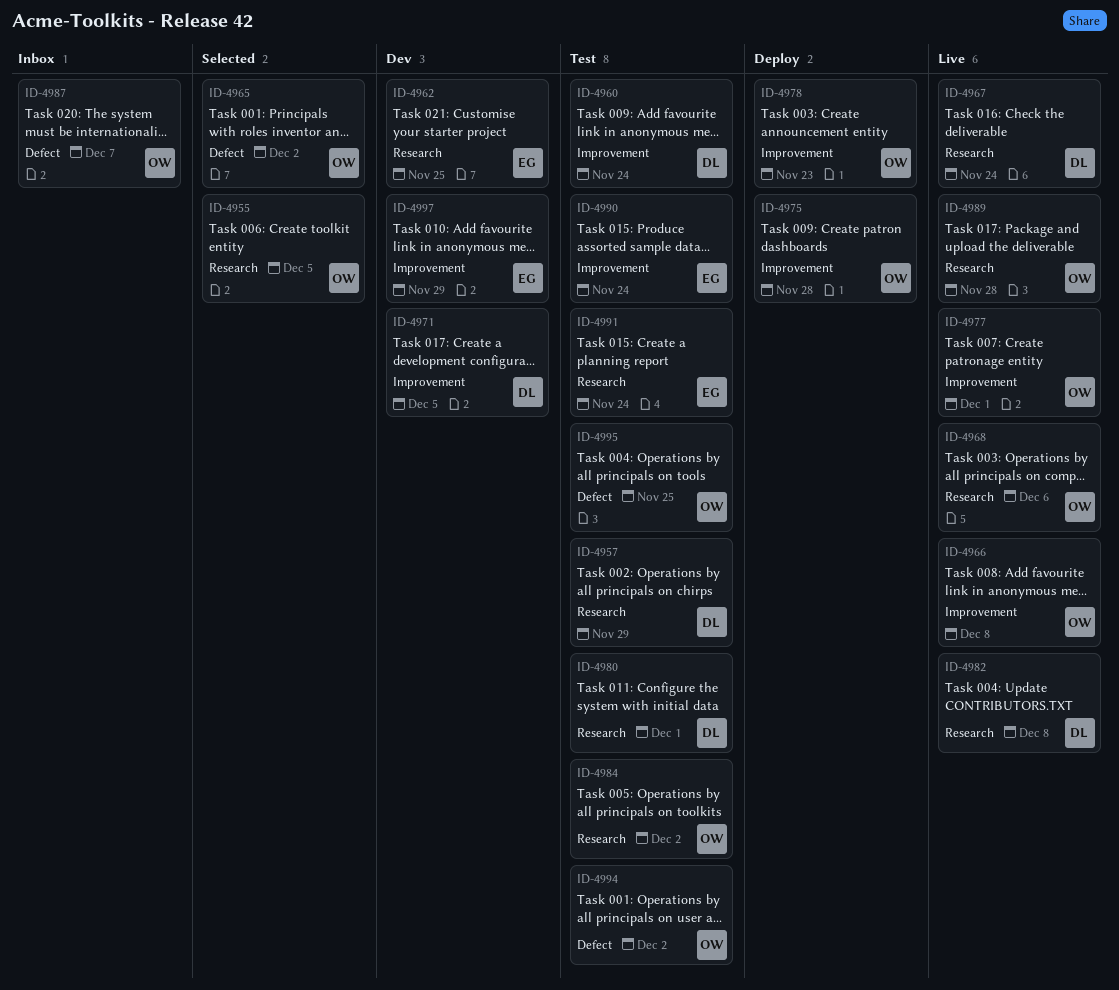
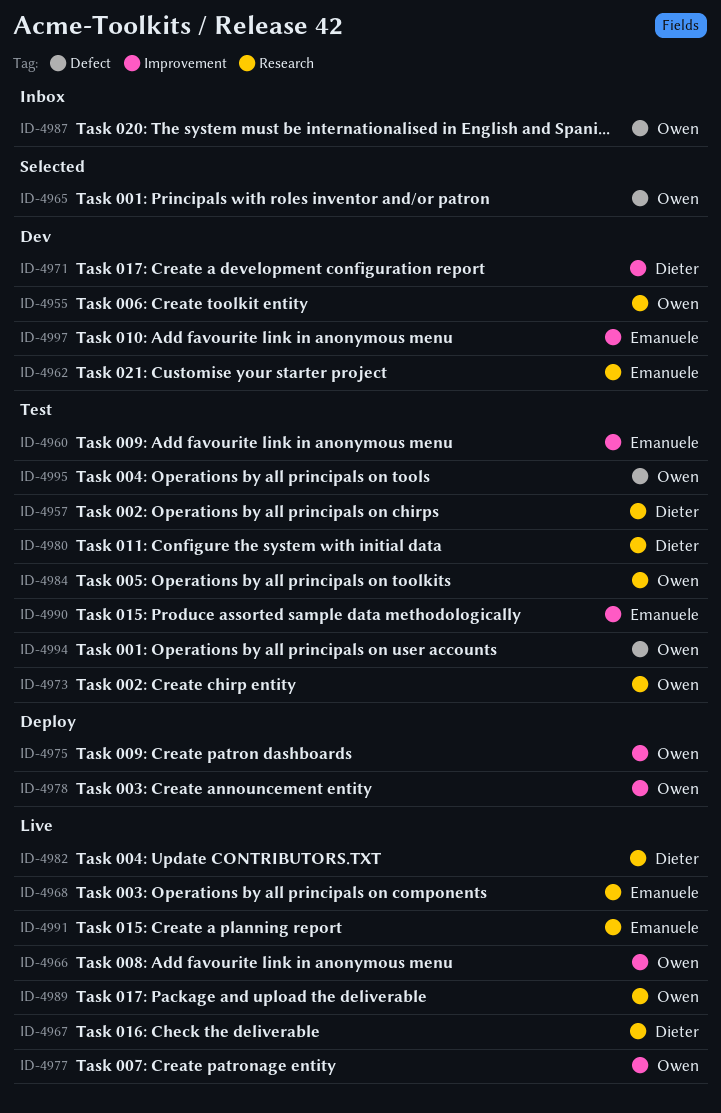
ID-4955, status: Selected -> Dev
ID-4960, owner: Dieter -> Emanuele
ID-4968, owner: Owen -> Emanuele
ID-4973: none -> present
ID-4991, status: Test -> Live

